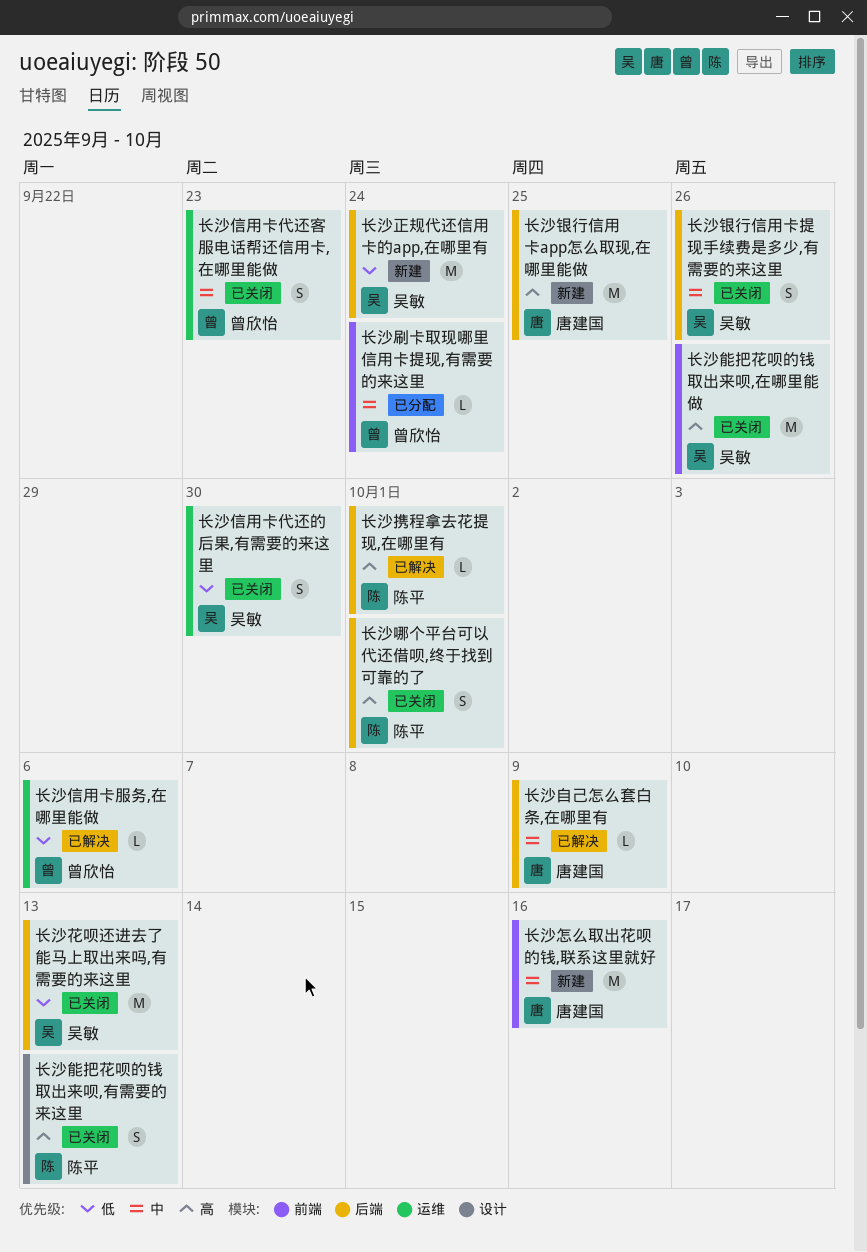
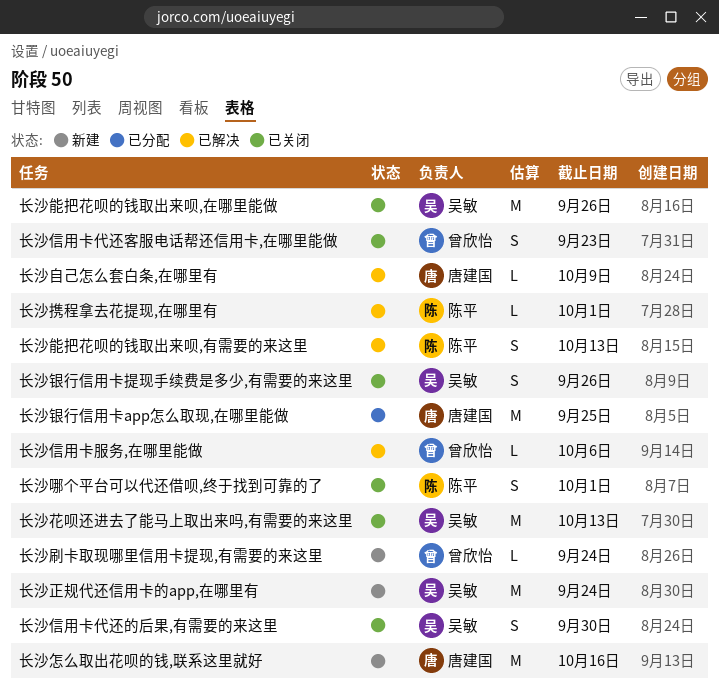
长沙刷卡取现哪里信用卡提现,有需要的来这里, status: 已分配 -> 新建
长沙能把花呗的钱取出来呗,有需要的来这里, status: 已关闭 -> 已解决
长沙银行信用卡app怎么取现,在哪里能做, status: 新建 -> 已分配

